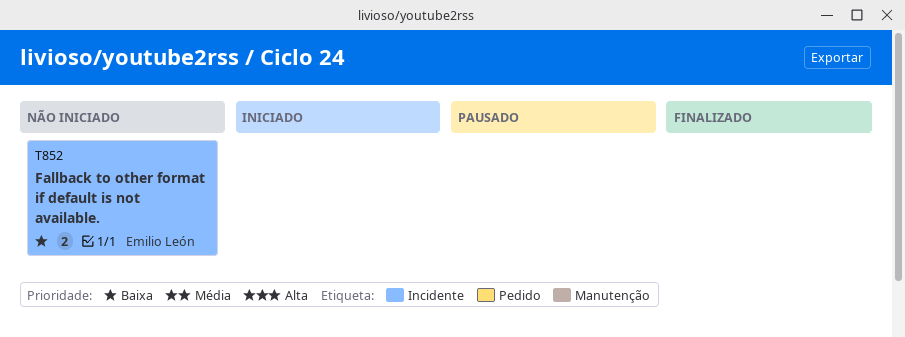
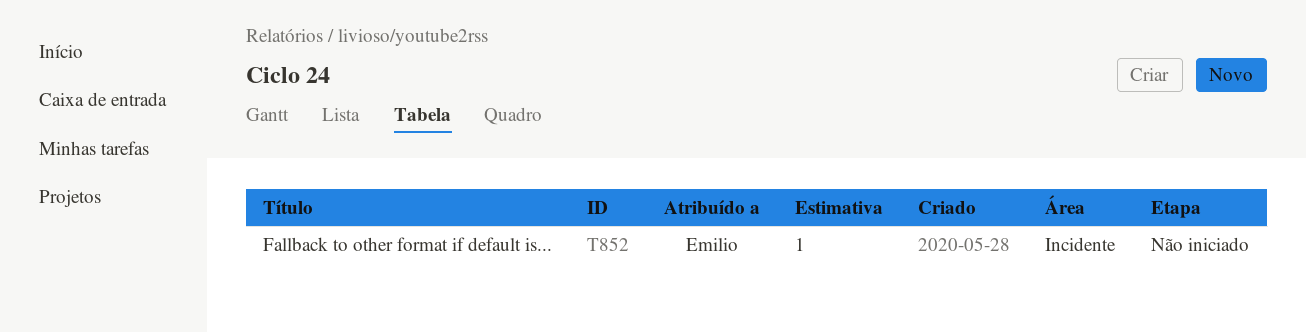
T852, estimate: 2 -> 1

